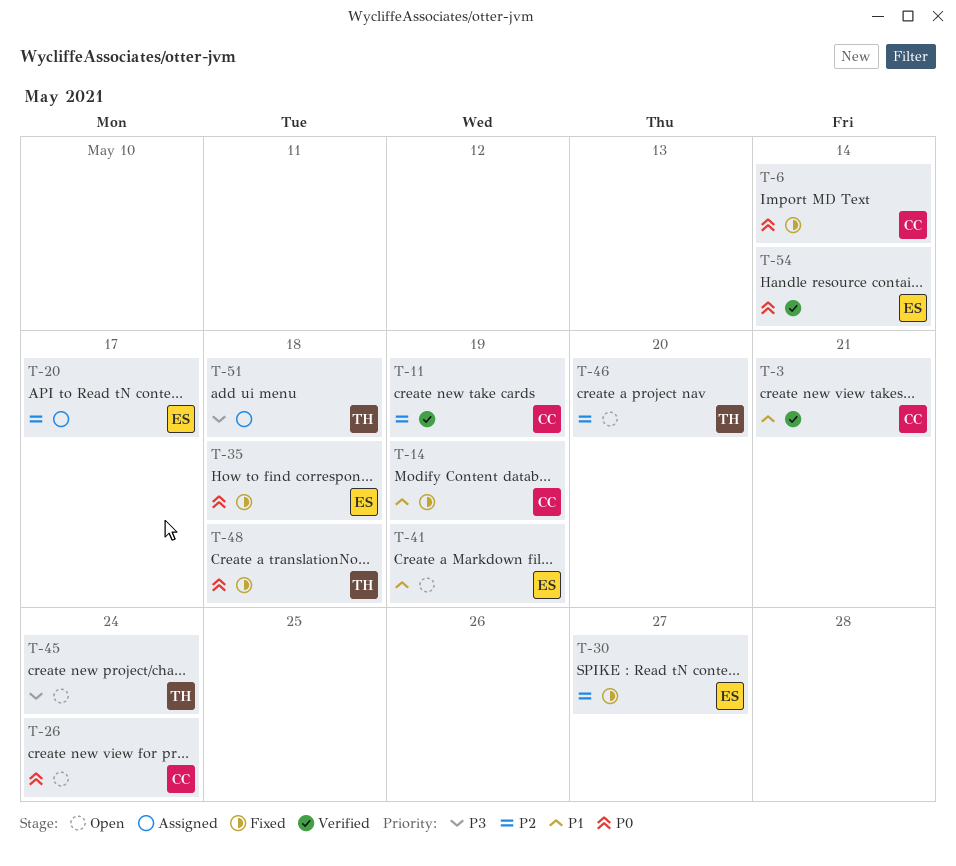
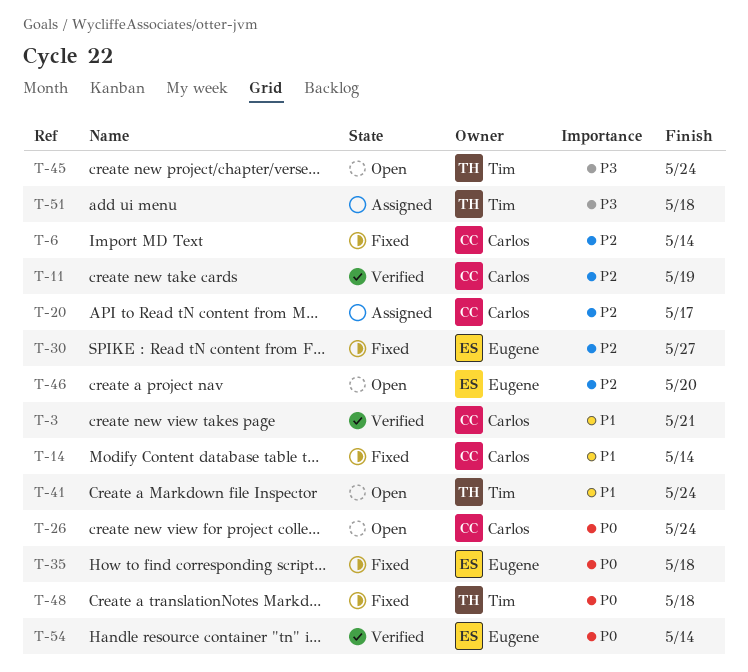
T-6, priority: P0 -> P2
T-14, due: May 19 -> May 14
T-20, owner: Eugene -> Carlos
T-41, owner: Eugene -> Tim
T-41, due: May 19 -> May 24
T-46, owner: Tim -> Eugene

